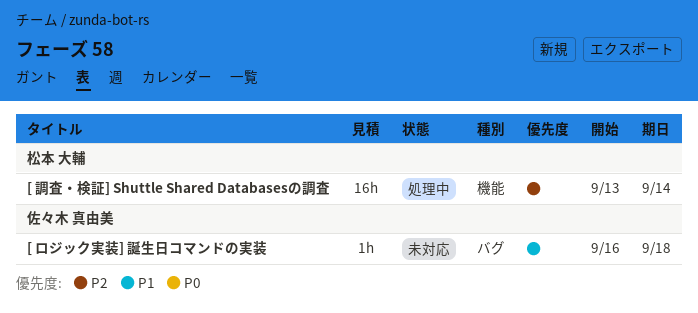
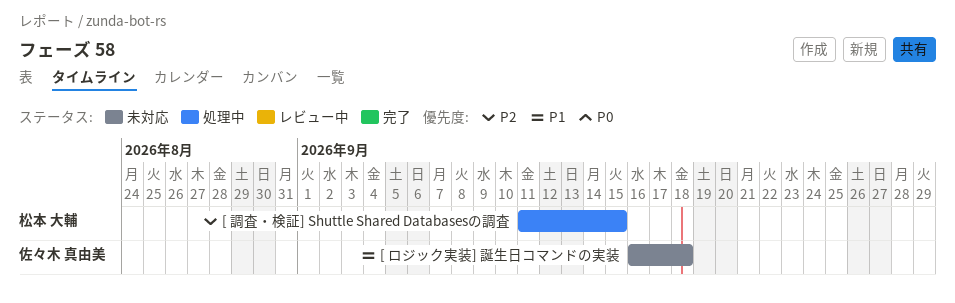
[ 調査・検証] Shuttle Shared Databasesの調査, start: Sep 13 -> Sep 11
[ 調査・検証] Shuttle Shared Databasesの調査, due: Sep 14 -> Sep 15

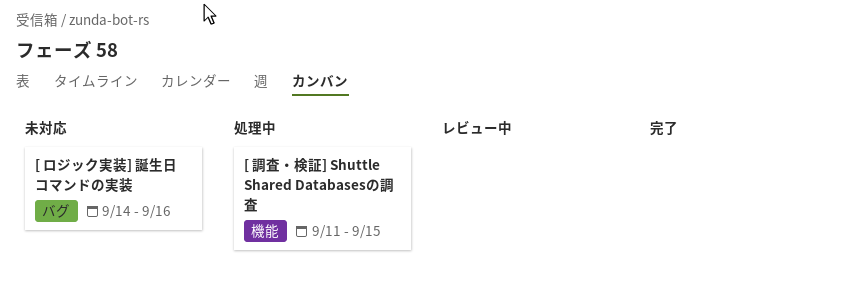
[ ロジック実装] 誕生日コマンドの実装, start: Sep 16 -> Sep 14
[ ロジック実装] 誕生日コマンドの実装, due: Sep 18 -> Sep 16

